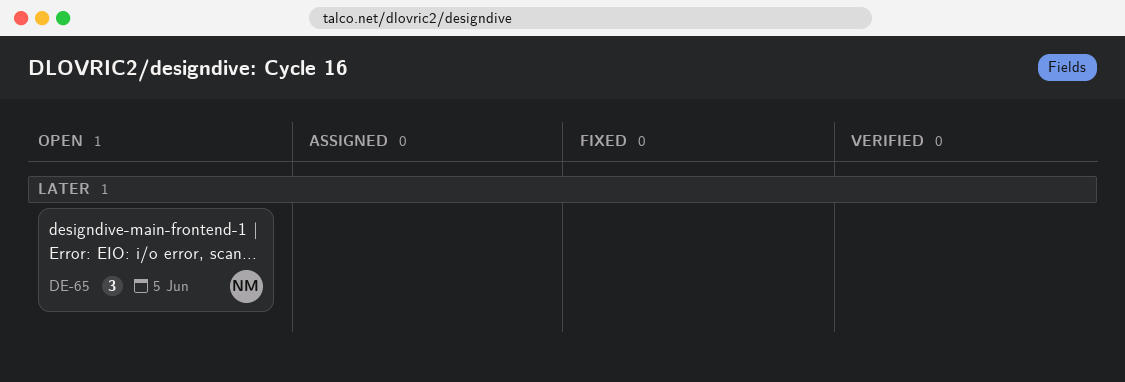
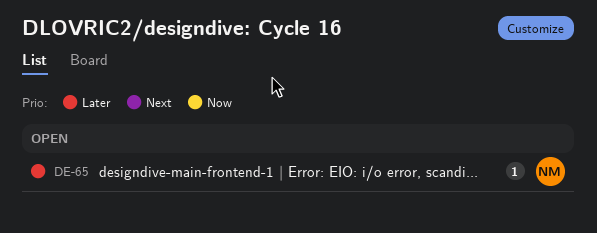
DE-65, estimate: 3 -> 1

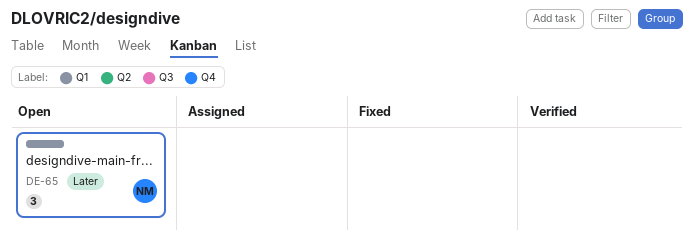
DE-65, estimate: 1 -> 3

